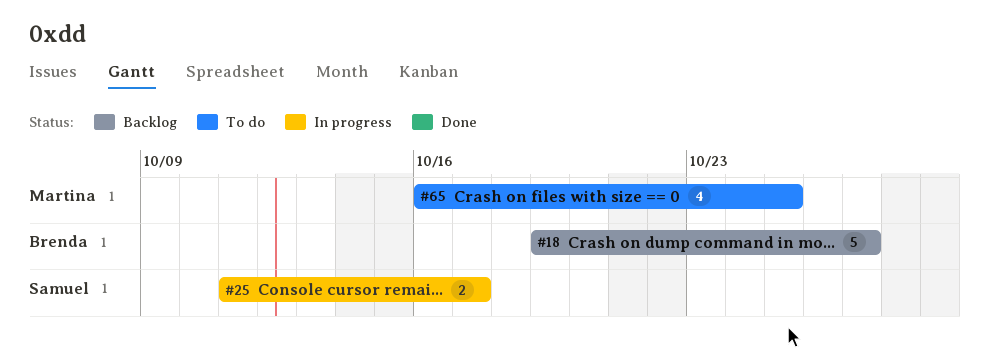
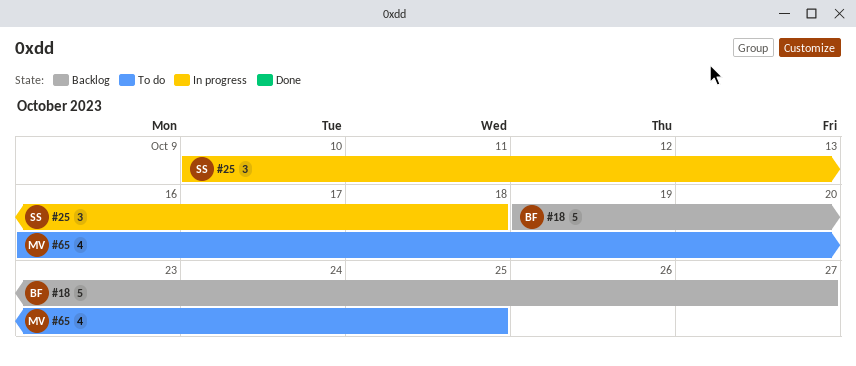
#25, estimate: 2 -> 3
#25, start: Oct 11 -> Oct 10
#25, due: Oct 17 -> Oct 18

